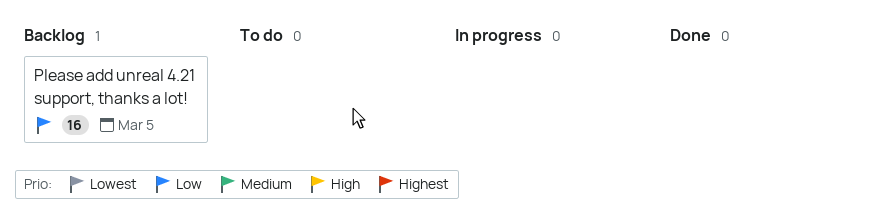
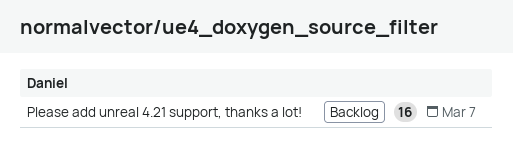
Please add unreal 4.21 support, thanks a lot!, due: Mar 5 -> Mar 7

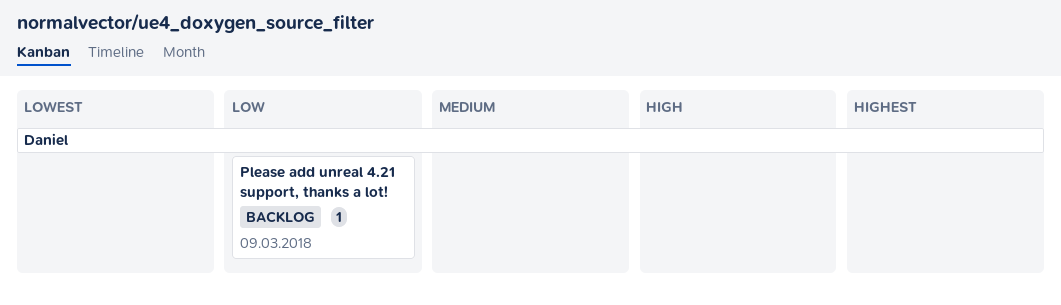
Please add unreal 4.21 support, thanks a lot!, estimate: 16 -> 1
Please add unreal 4.21 support, thanks a lot!, due: Mar 7 -> Mar 9

